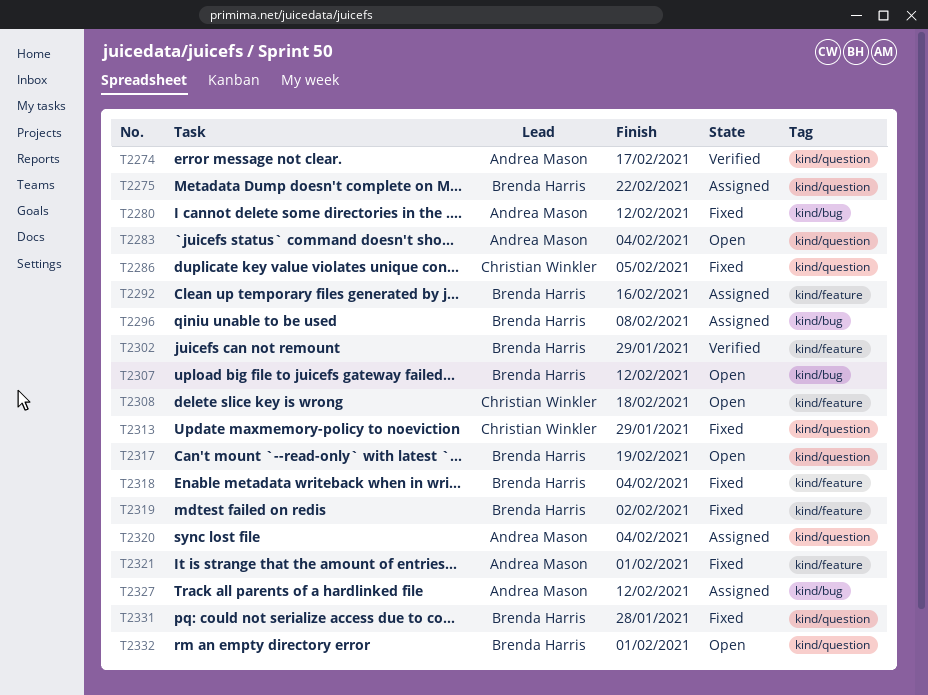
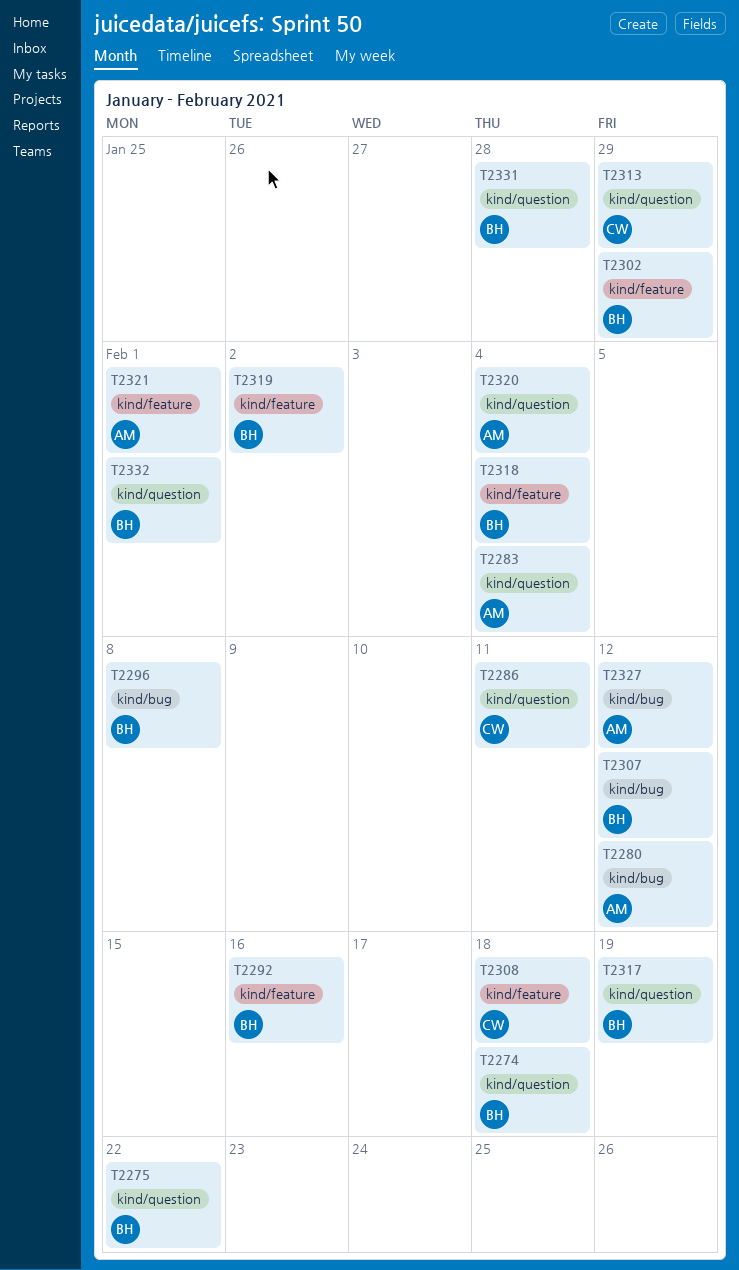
T2274, owner: Andrea Mason -> Brenda Harris
T2274, due: Feb 17 -> Feb 18
T2286, due: Feb 5 -> Feb 11

